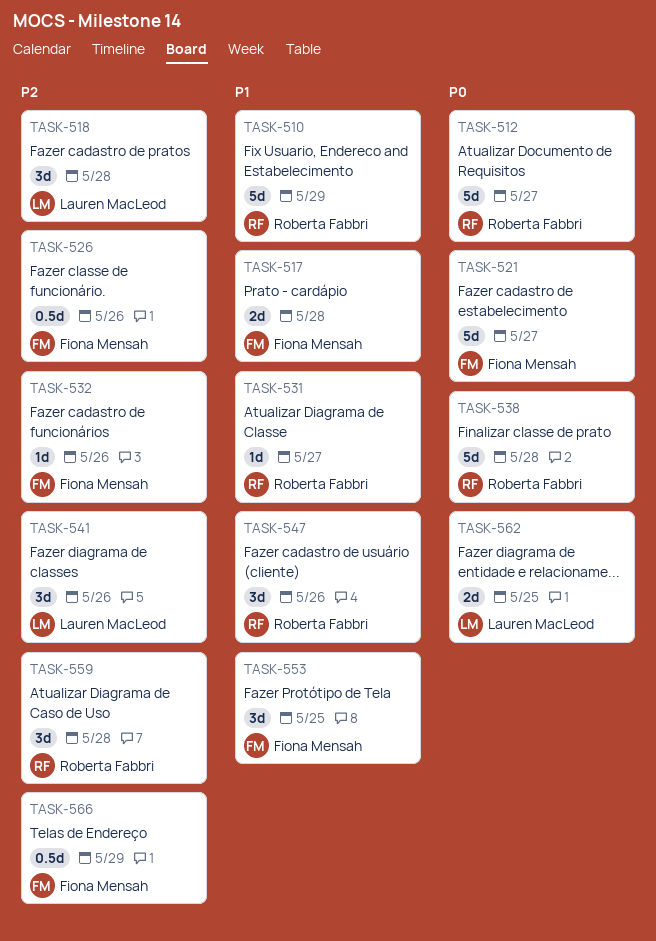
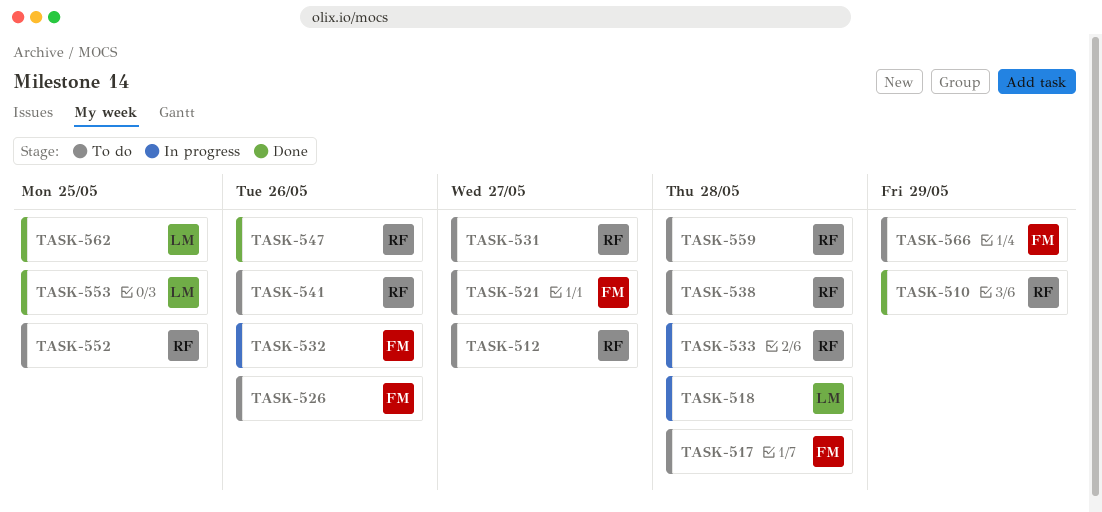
TASK-533: none -> present
TASK-541, owner: Lauren MacLeod -> Roberta Fabbri
TASK-552: none -> present
TASK-553, owner: Fiona Mensah -> Lauren MacLeod

